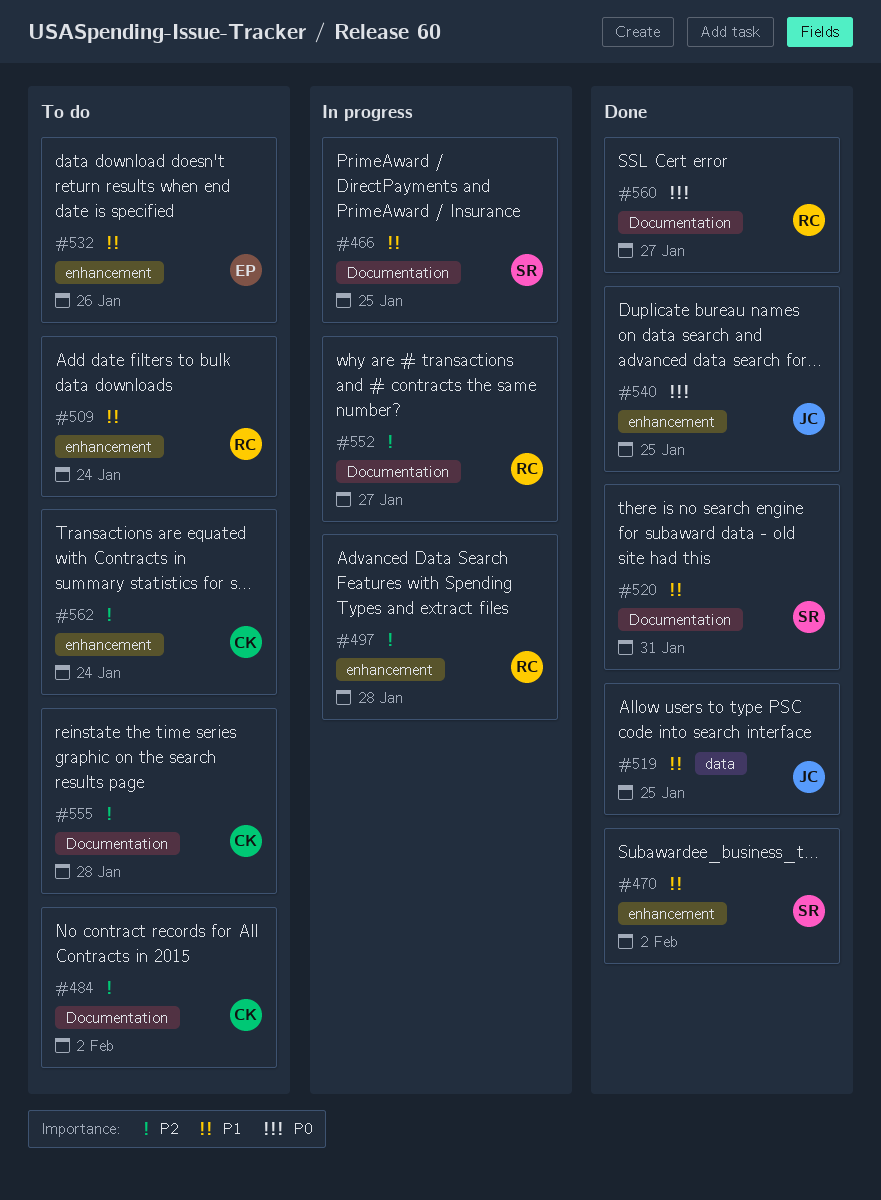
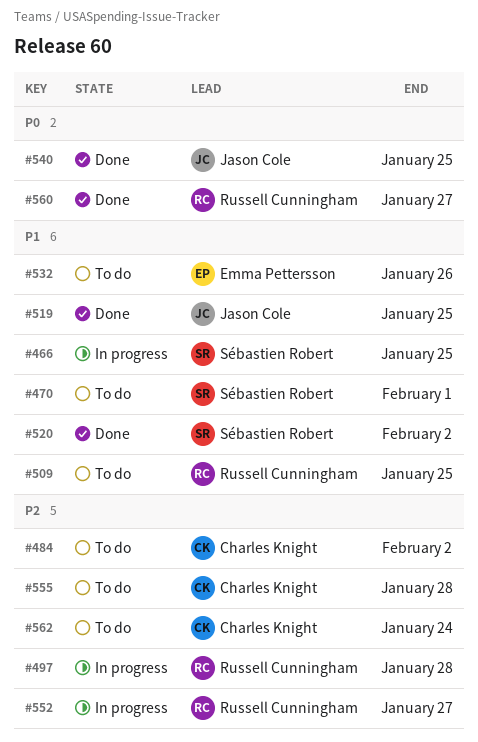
#470, status: Done -> To do
#470, due: Feb 2 -> Feb 1
#509, due: Jan 24 -> Jan 25
#520, due: Jan 31 -> Feb 2

